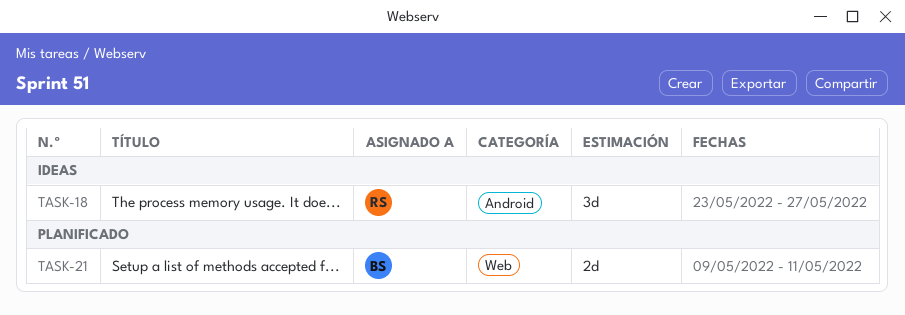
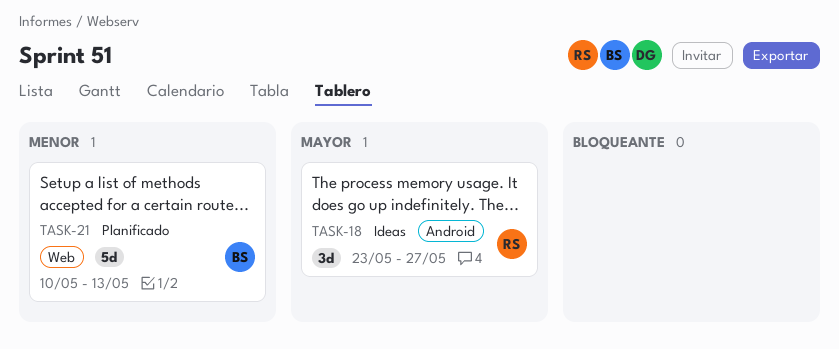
TASK-21, estimate: 2d -> 5d
TASK-21, start: May 9 -> May 10
TASK-21, due: May 11 -> May 13

